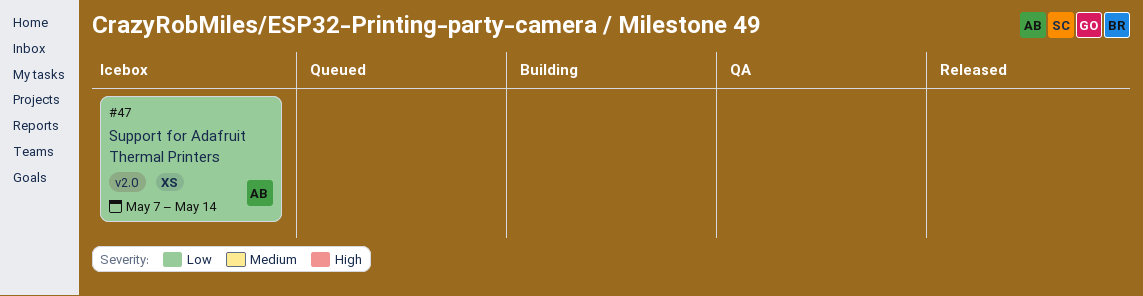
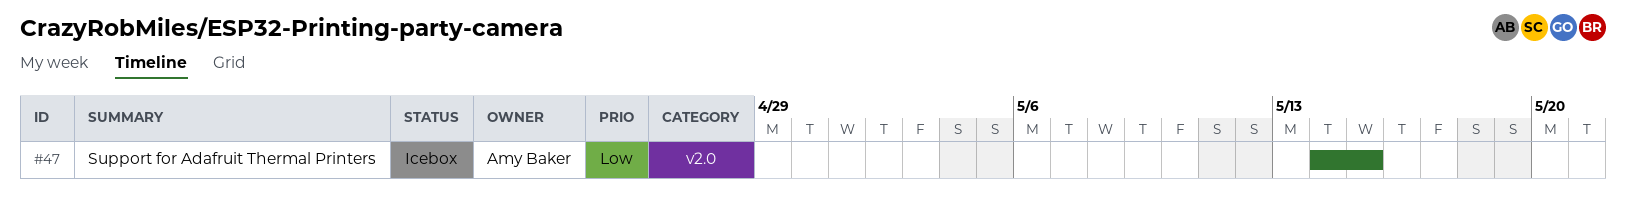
#47, start: May 7 -> May 14
#47, due: May 14 -> May 15

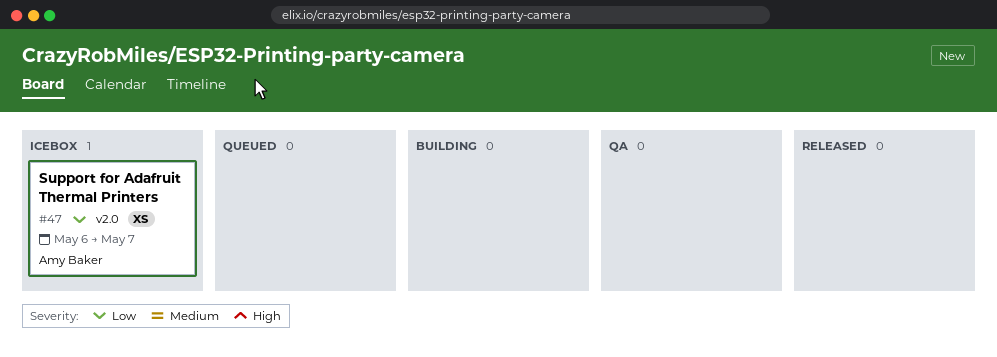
#47, start: May 14 -> May 6
#47, due: May 15 -> May 7

